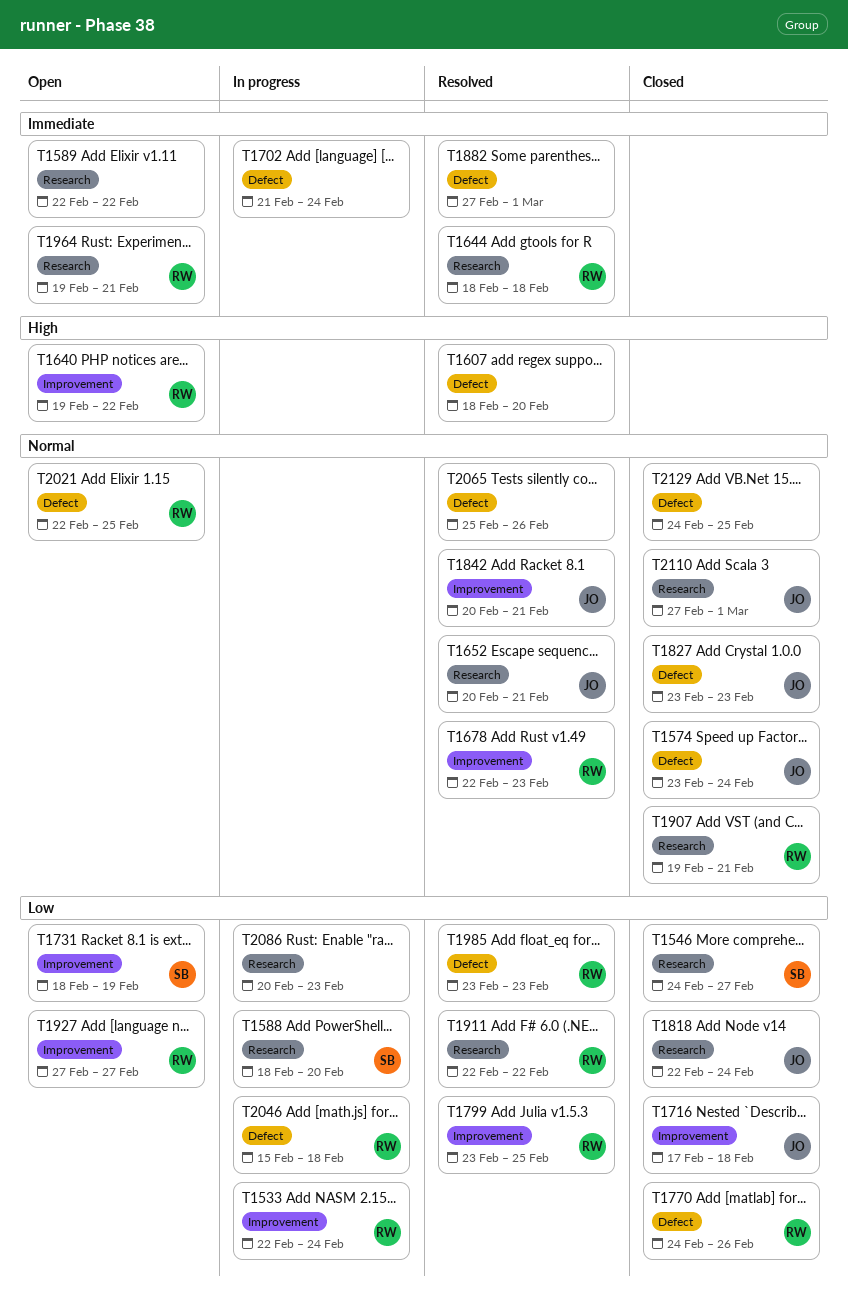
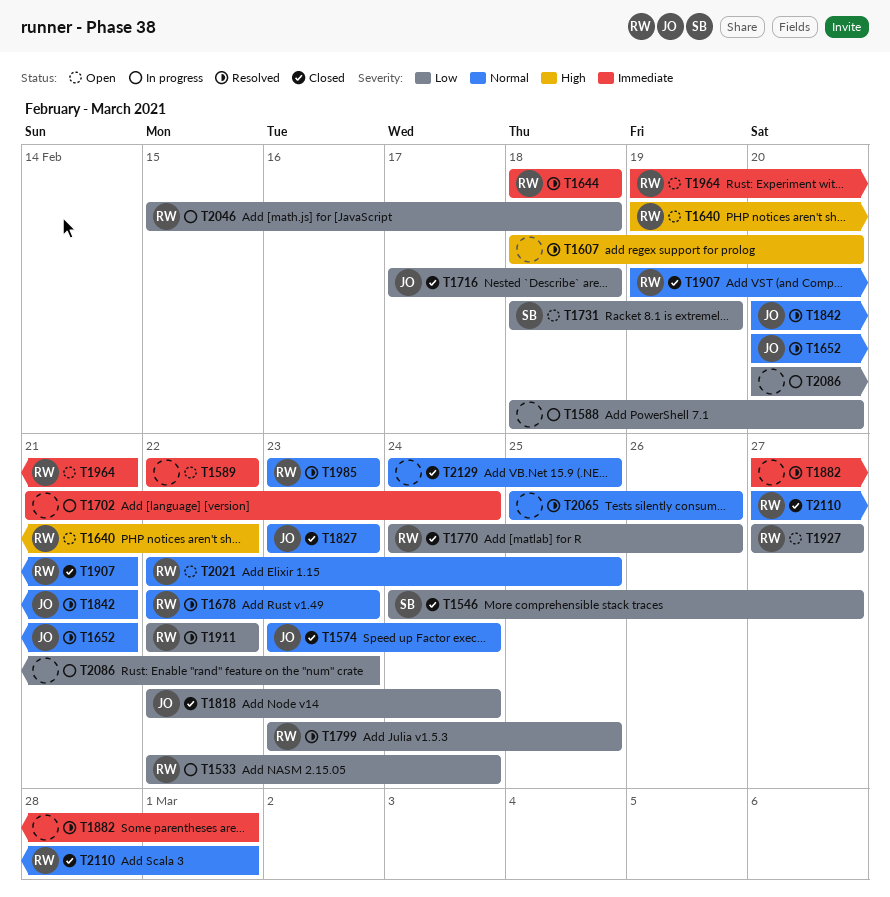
T1588, owner: SB -> none
T1985, priority: Low -> Normal
T2110, owner: JO -> RW

